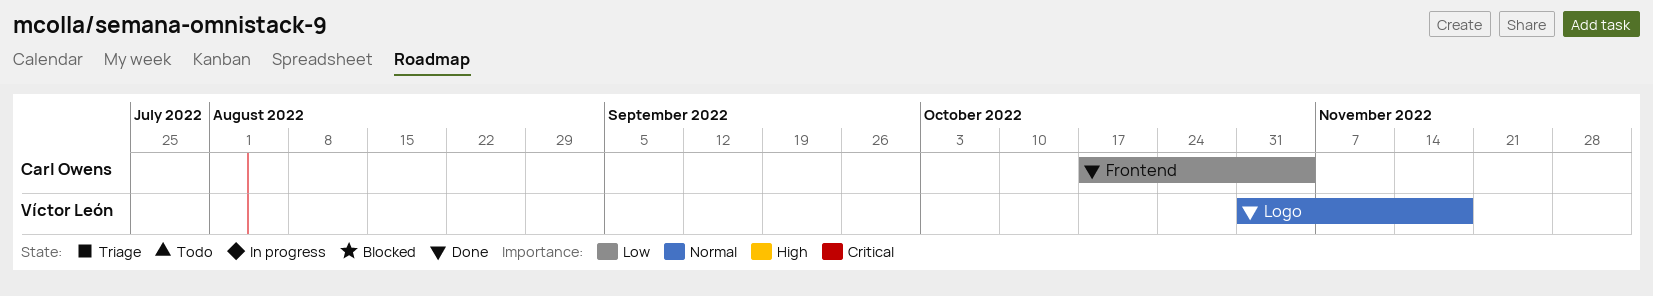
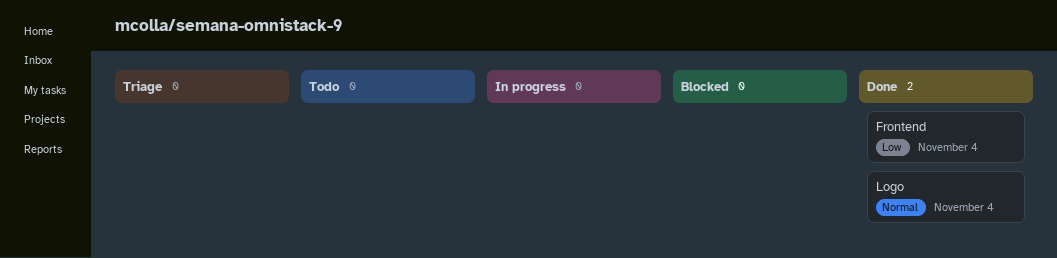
Logo, due: Nov 18 -> Nov 4

